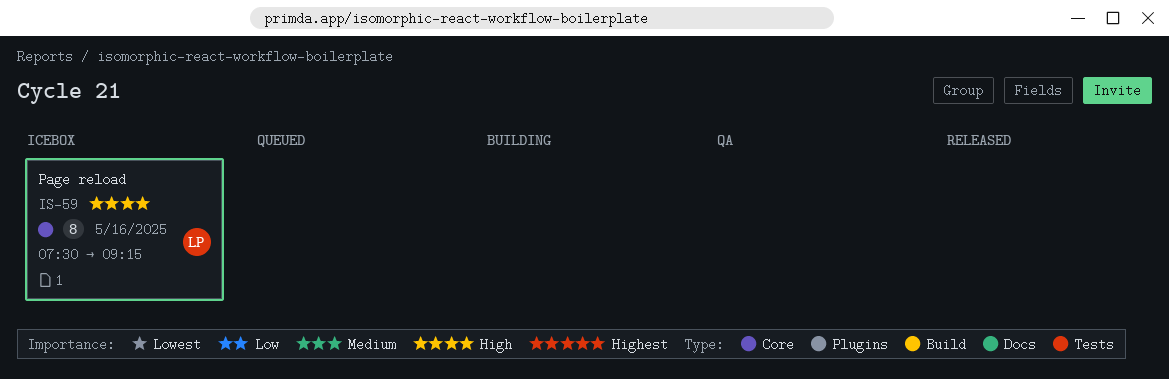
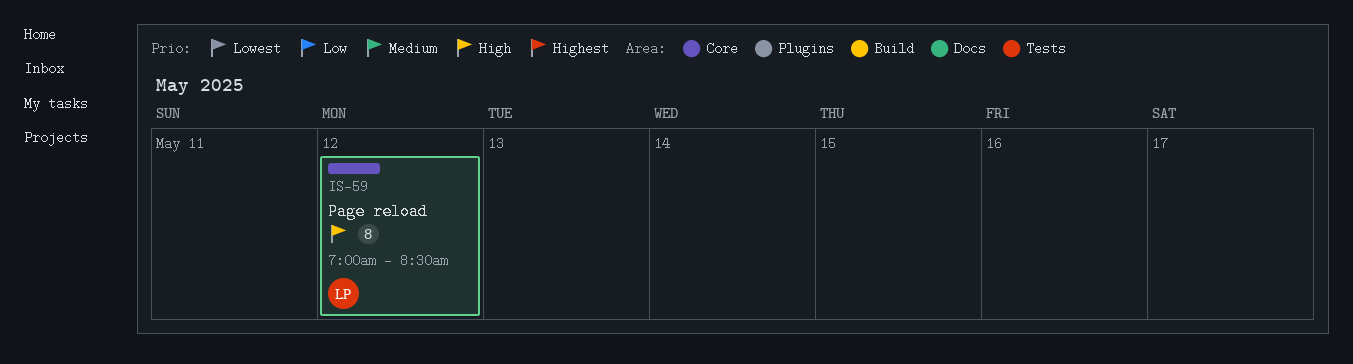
IS-59, day: May 16 -> May 12
IS-59, begins: 07:30 -> 07:00
IS-59, ends: 09:15 -> 08:30

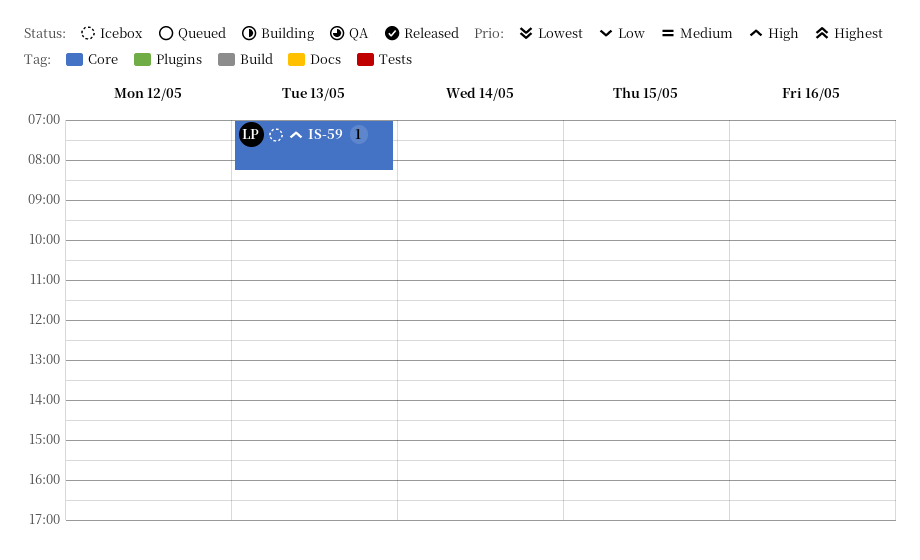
IS-59, estimate: 8 -> 1
IS-59, day: May 12 -> May 13
IS-59, ends: 08:30 -> 08:15

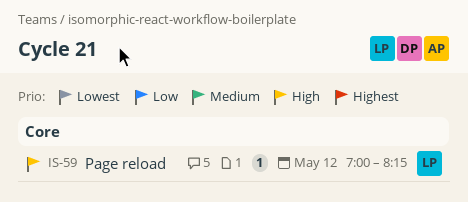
IS-59, day: May 13 -> May 12

